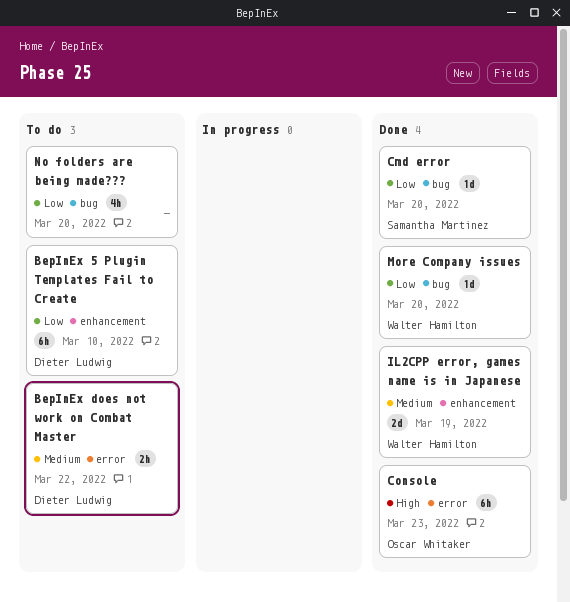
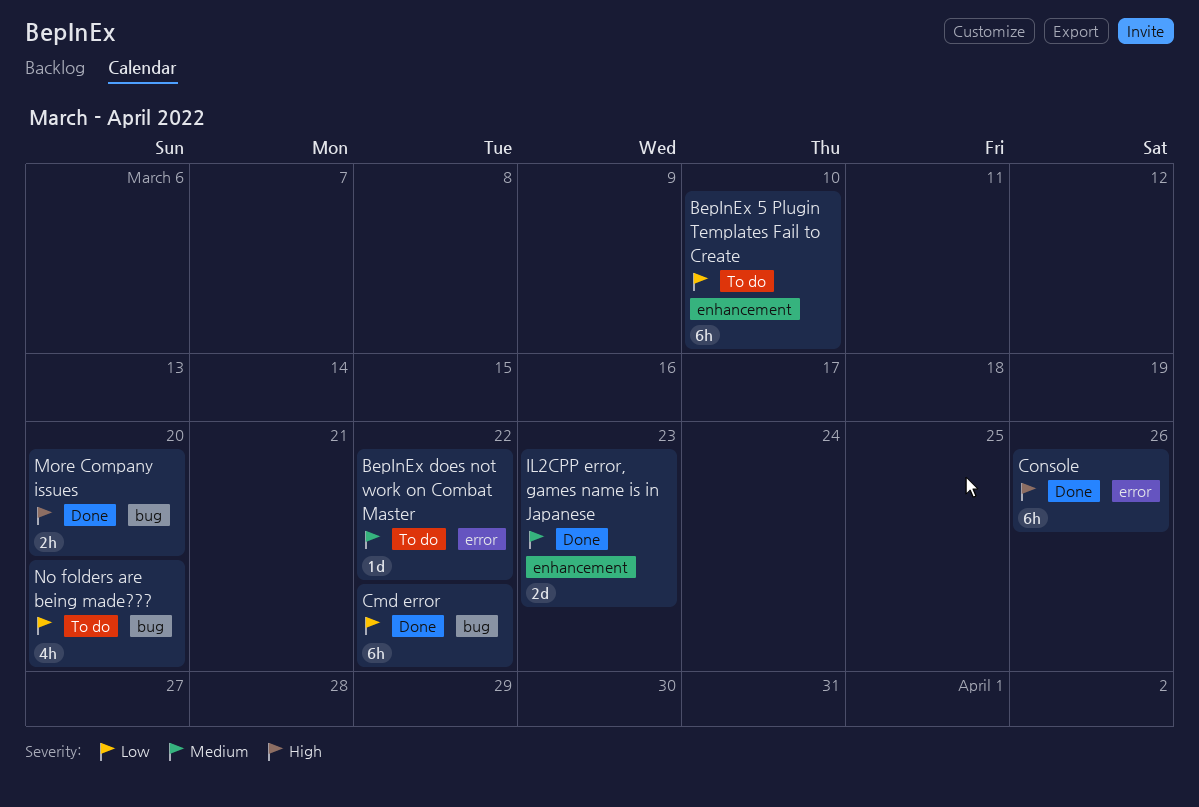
BepInEx does not work on Combat Master, estimate: 2h -> 1d
Cmd error, estimate: 1d -> 6h
Cmd error, due: Mar 20 -> Mar 22
Console, due: Mar 23 -> Mar 26
IL2CPP error, games name is in Japanese, due: Mar 19 -> Mar 23
More Company issues, priority: Low -> High
More Company issues, estimate: 1d -> 2h

